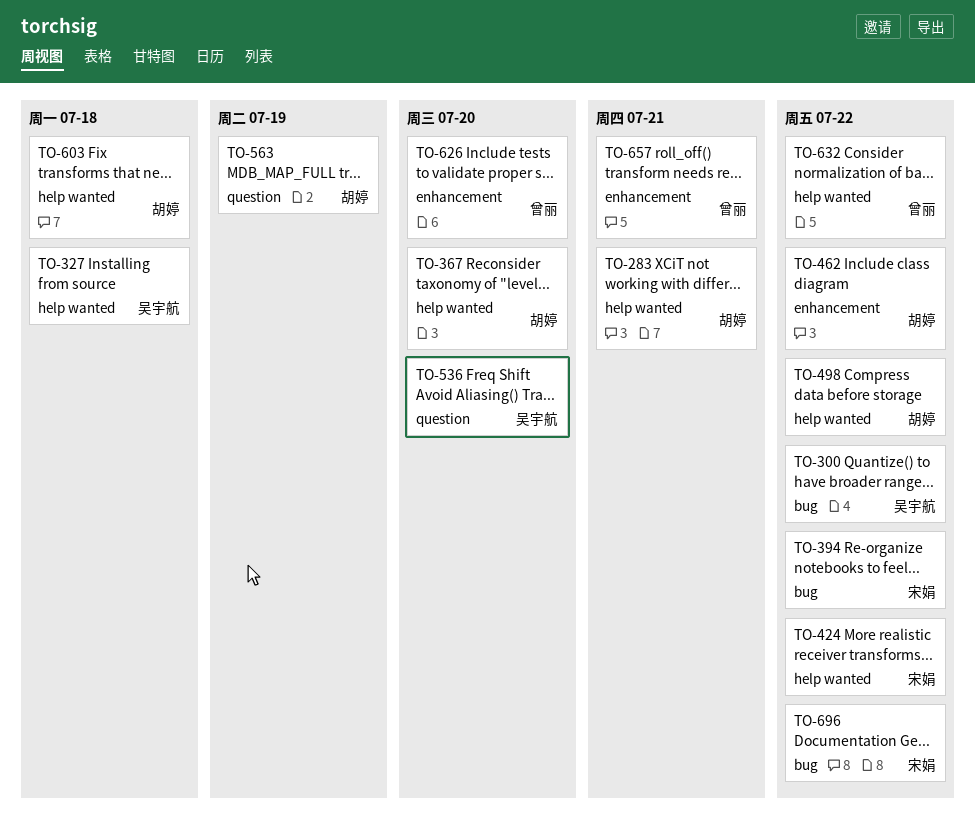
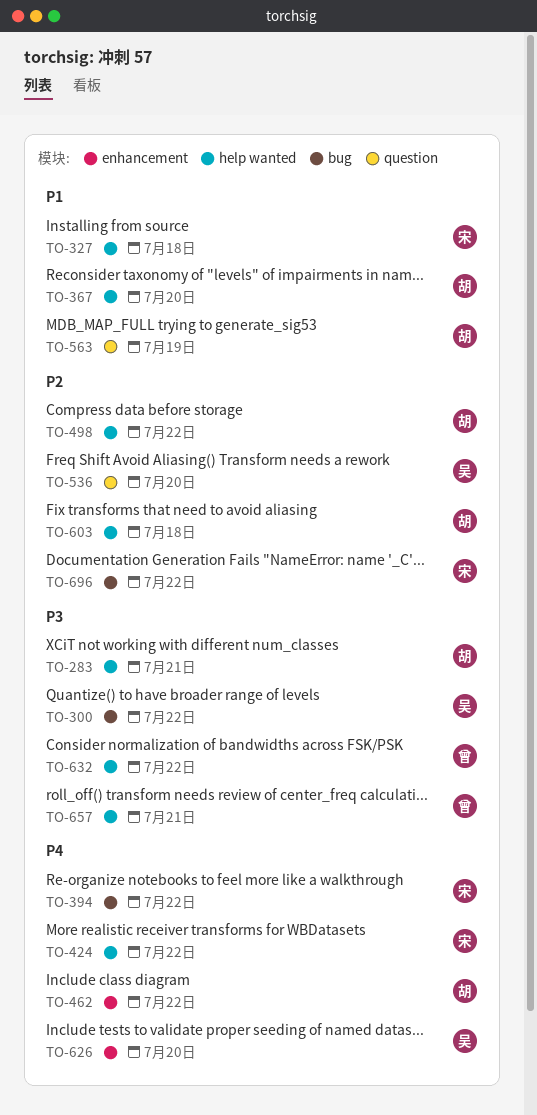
TO-327, owner: 吴宇航 -> 宋娟
TO-626, owner: 曾丽 -> 吴宇航
TO-657, label: enhancement -> help wanted

